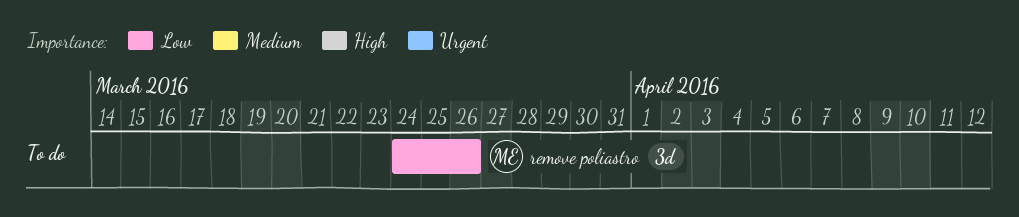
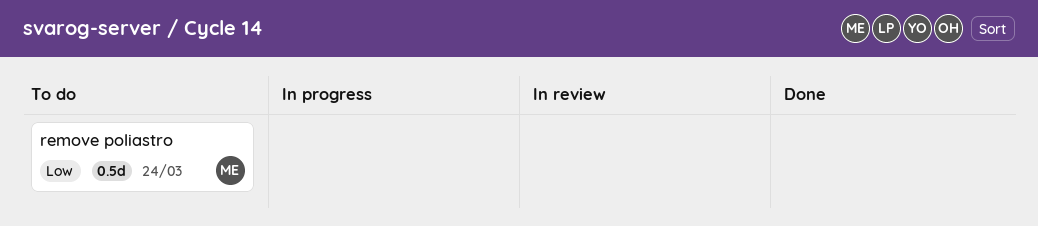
remove poliastro, estimate: 3d -> 0.5d
remove poliastro, due: Mar 26 -> Mar 24

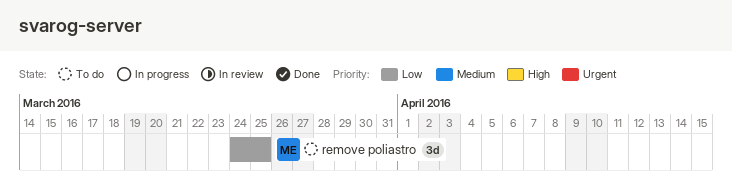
remove poliastro, estimate: 0.5d -> 3d
remove poliastro, due: Mar 24 -> Mar 25

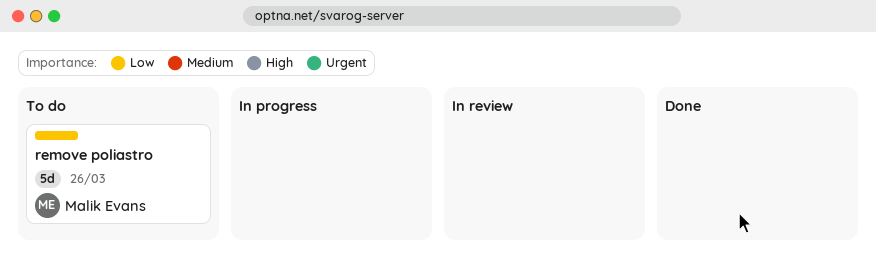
remove poliastro, estimate: 3d -> 5d
remove poliastro, due: Mar 25 -> Mar 26

